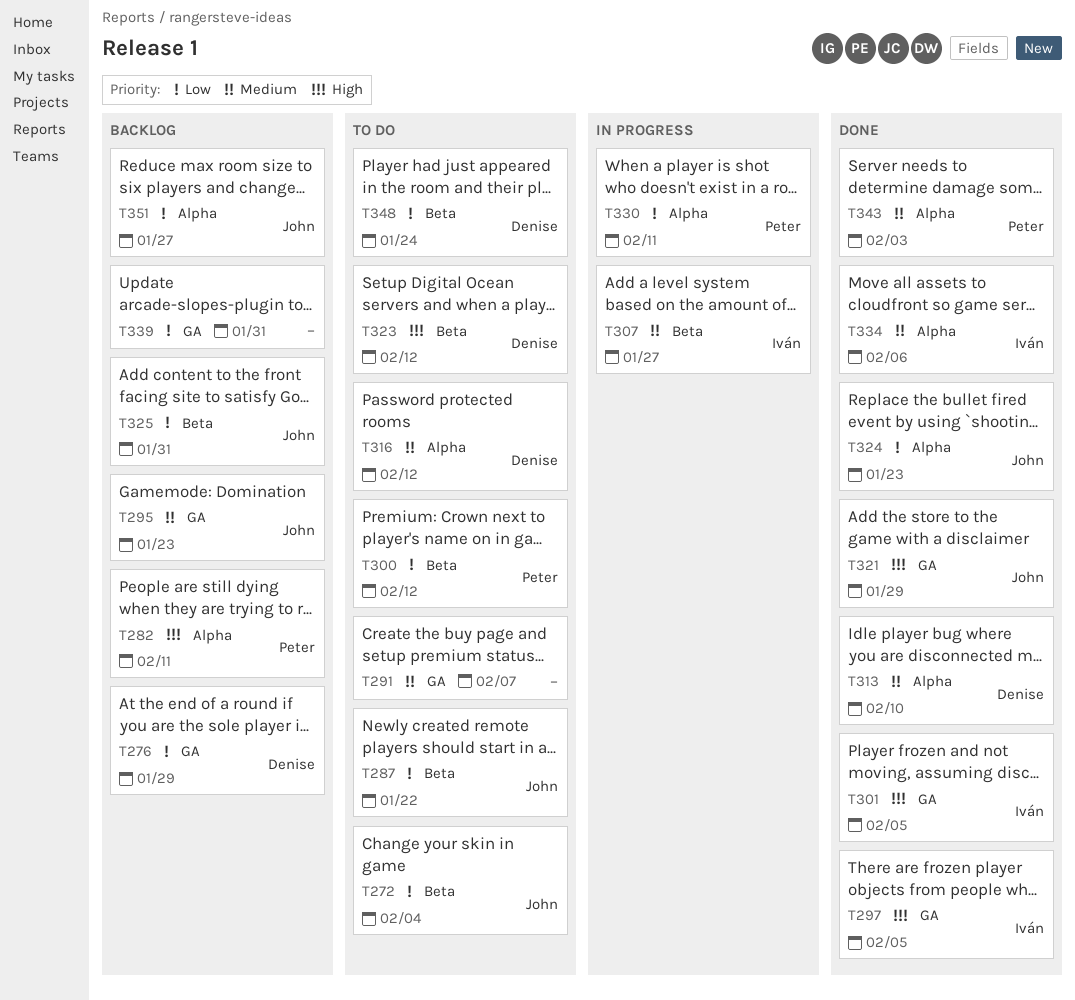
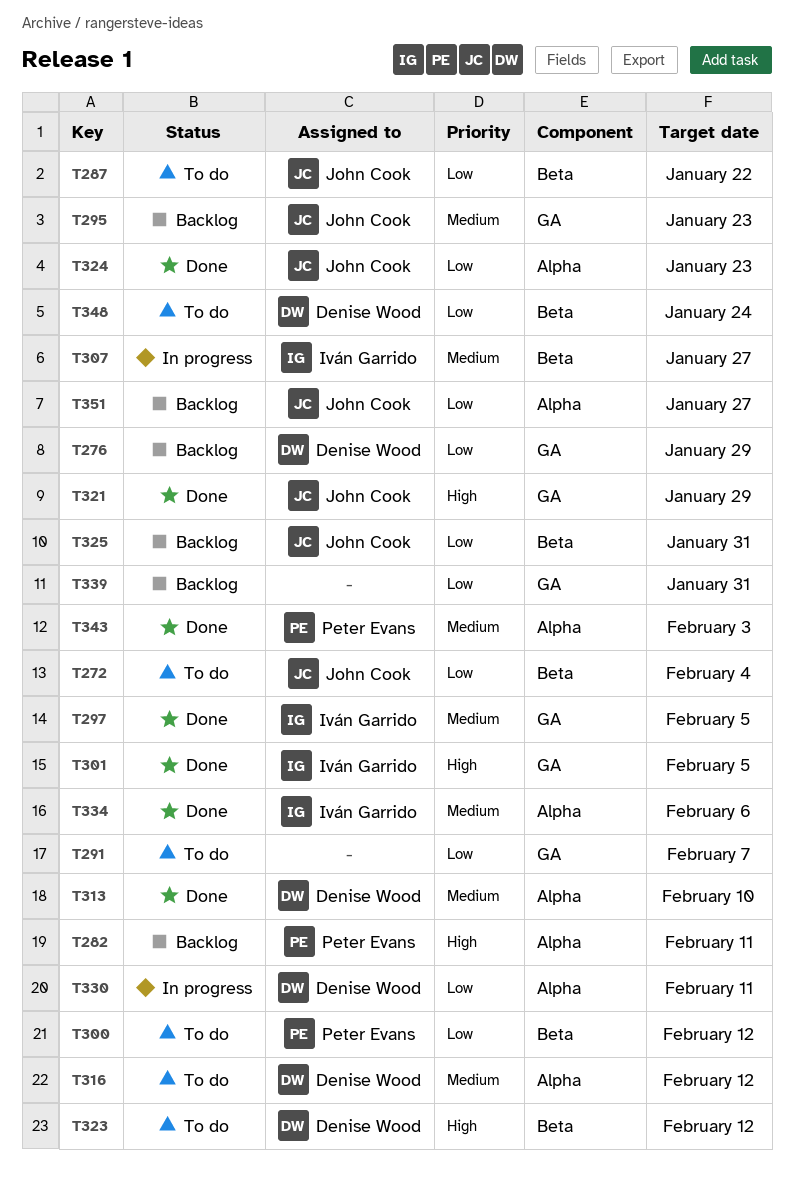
T291, priority: Medium -> Low
T297, priority: High -> Medium
T330, owner: Peter Evans -> Denise Wood

